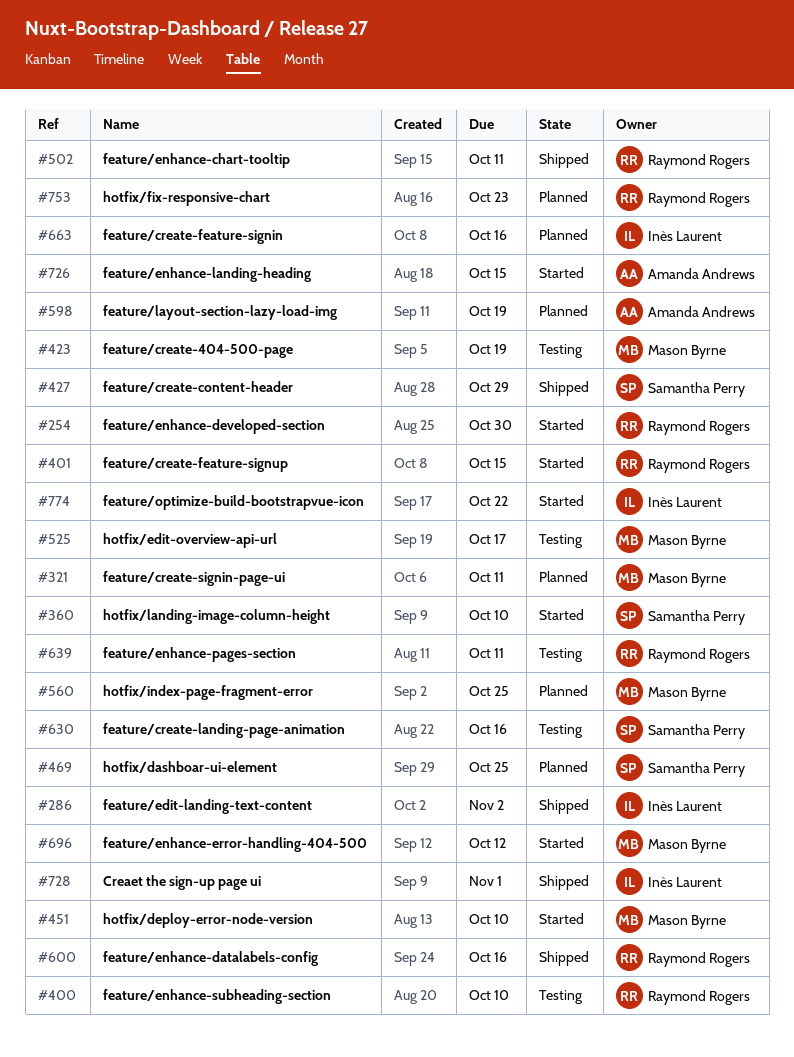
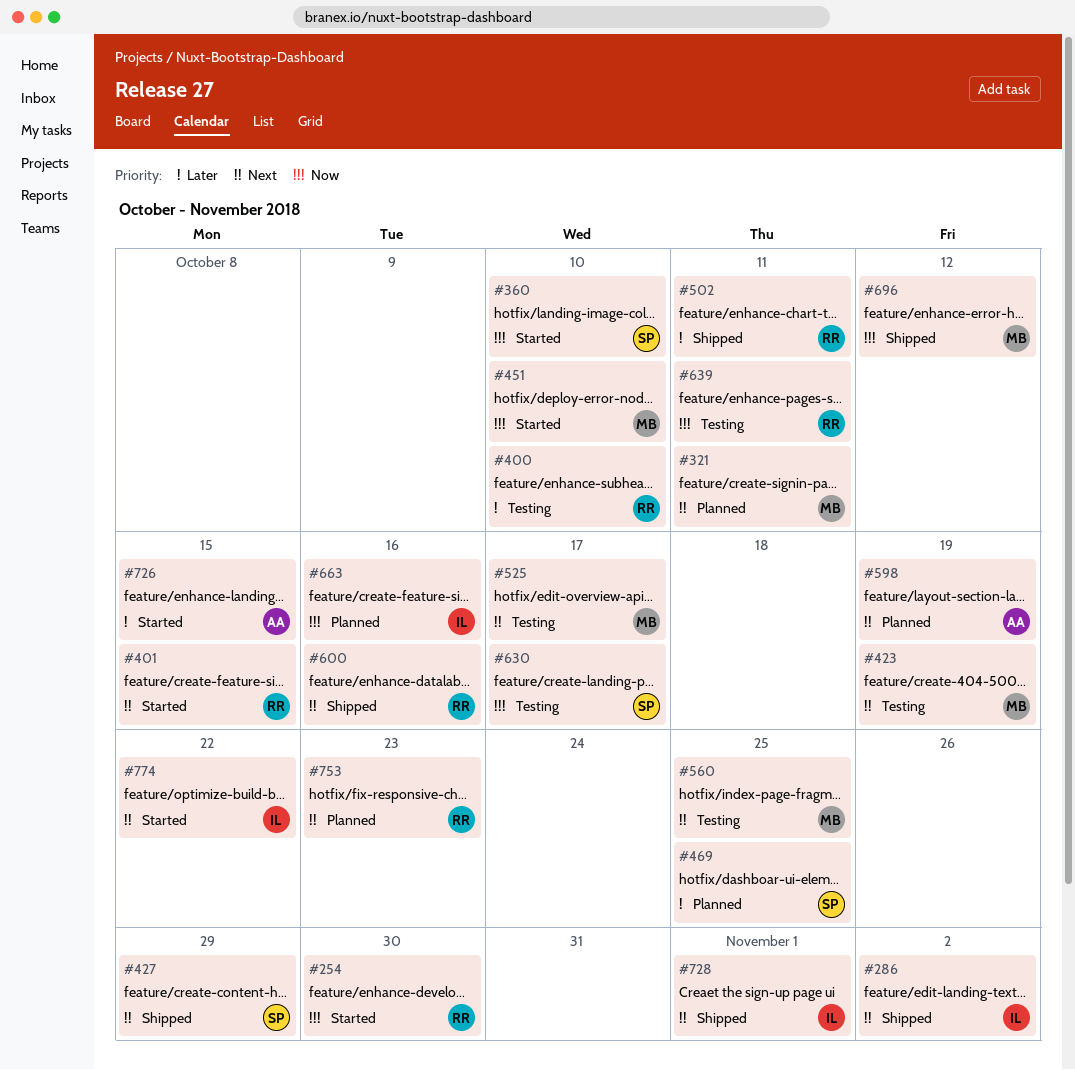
#560, status: Planned -> Testing
#630, due: Oct 16 -> Oct 17
#696, status: Started -> Shipped

